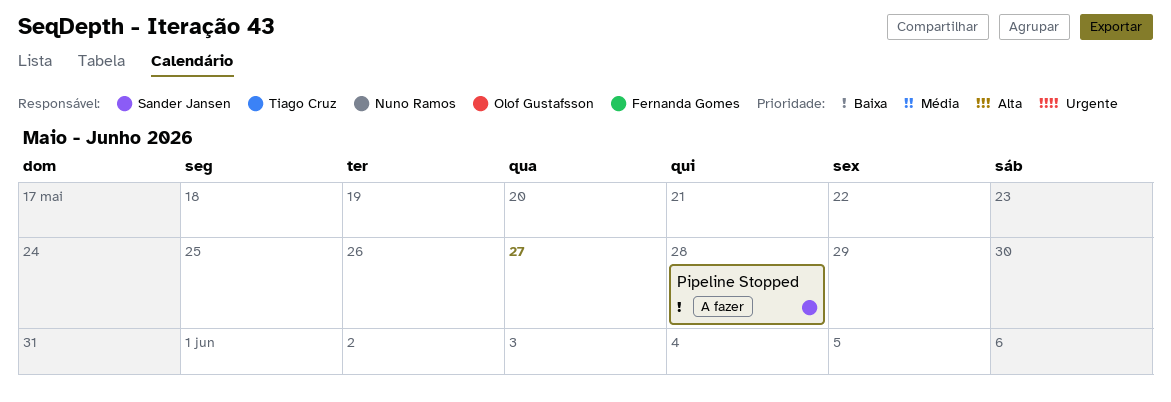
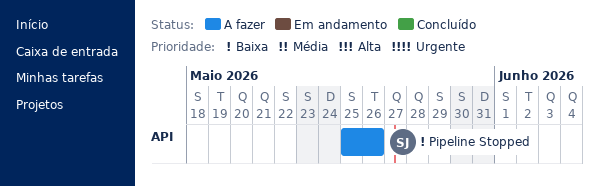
Pipeline Stopped, due: May 28 -> May 26

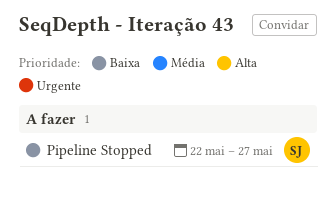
Pipeline Stopped, start: May 25 -> May 22
Pipeline Stopped, due: May 26 -> May 27

